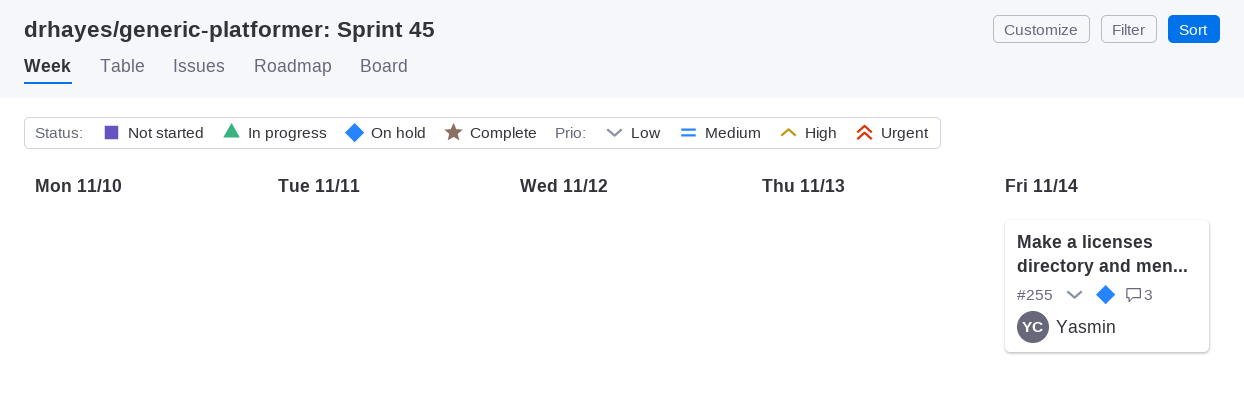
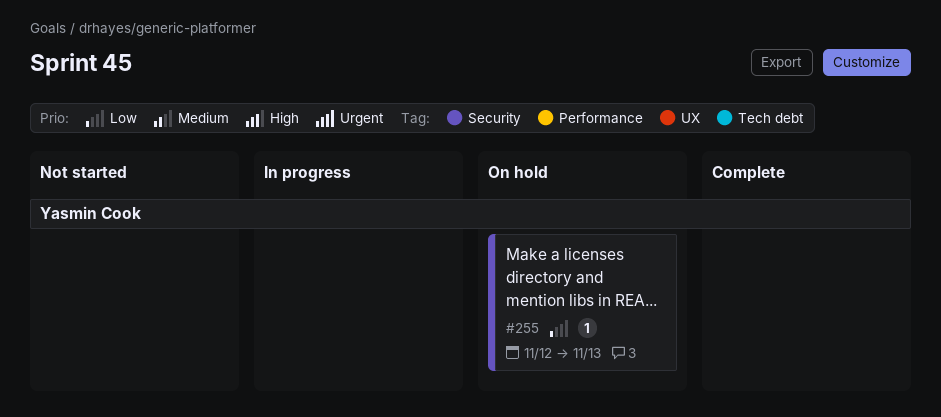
#255, due: Nov 14 -> Nov 13

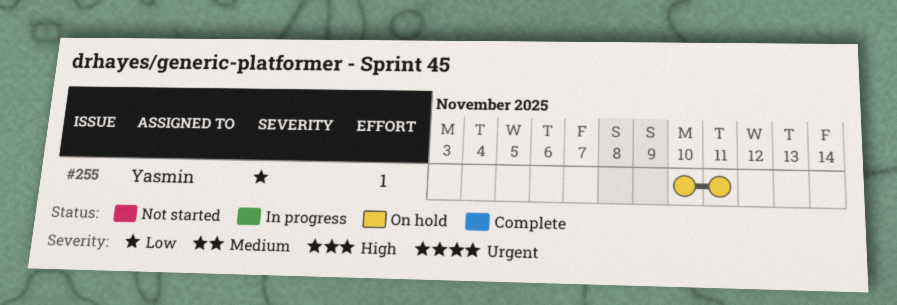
#255, start: Nov 12 -> Nov 10
#255, due: Nov 13 -> Nov 11

